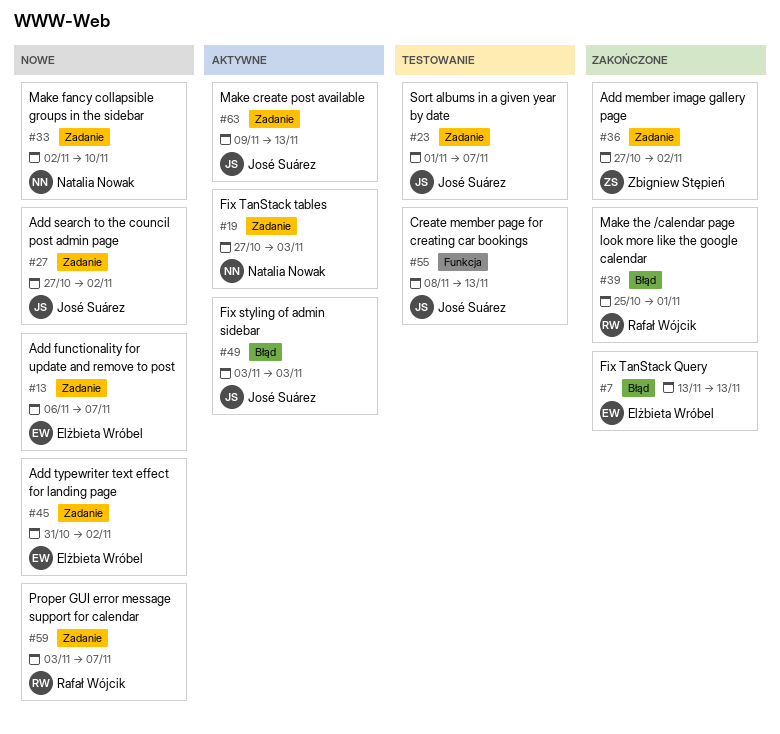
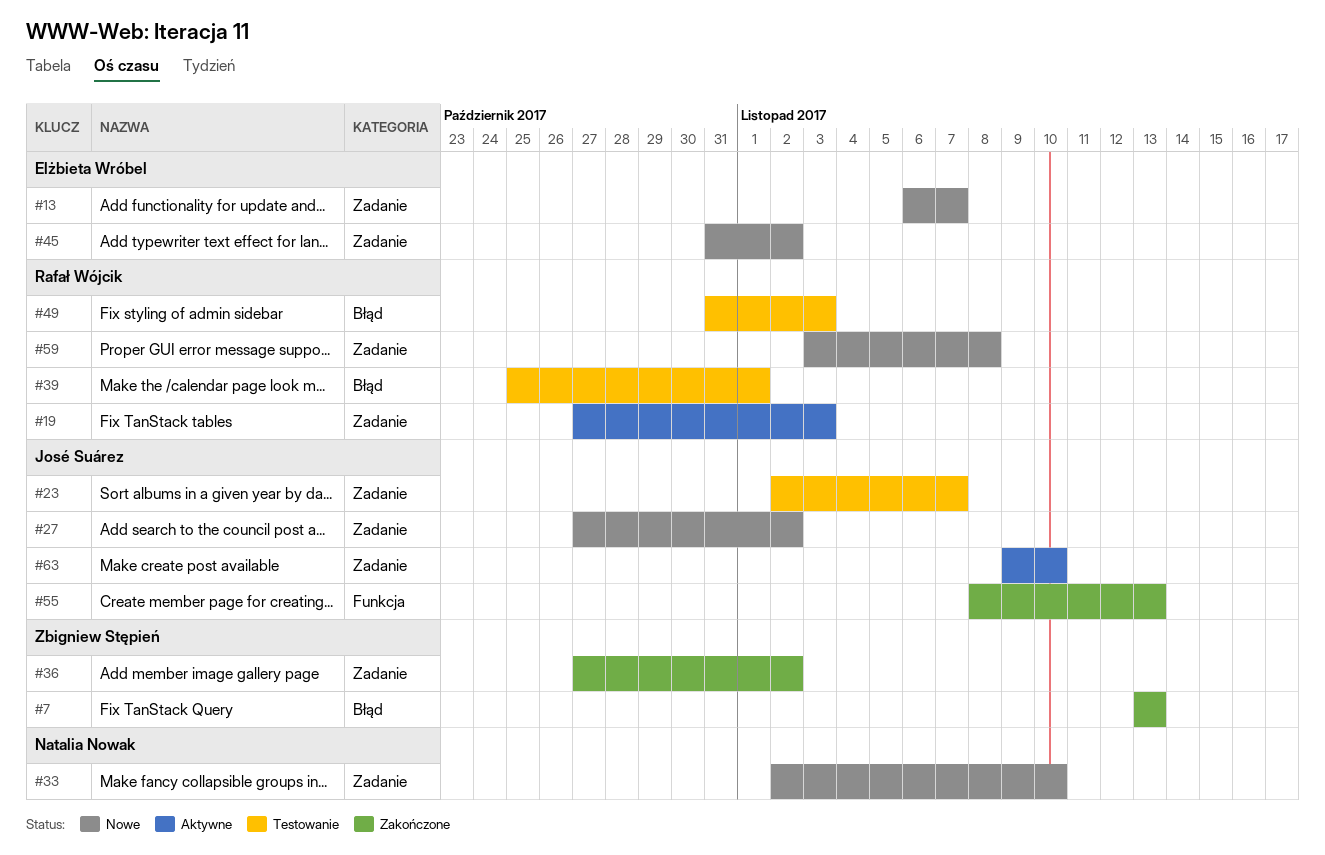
#7, owner: Elżbieta Wróbel -> Zbigniew Stępień
#19, owner: Natalia Nowak -> Rafał Wójcik
#23, start: Nov 1 -> Nov 2
#39, status: Zakończone -> Testowanie
#49, status: Aktywne -> Testowanie
#49, owner: José Suárez -> Rafał Wójcik
#49, start: Nov 3 -> Oct 31
#55, status: Testowanie -> Zakończone
#59, due: Nov 7 -> Nov 8
#63, due: Nov 13 -> Nov 10

